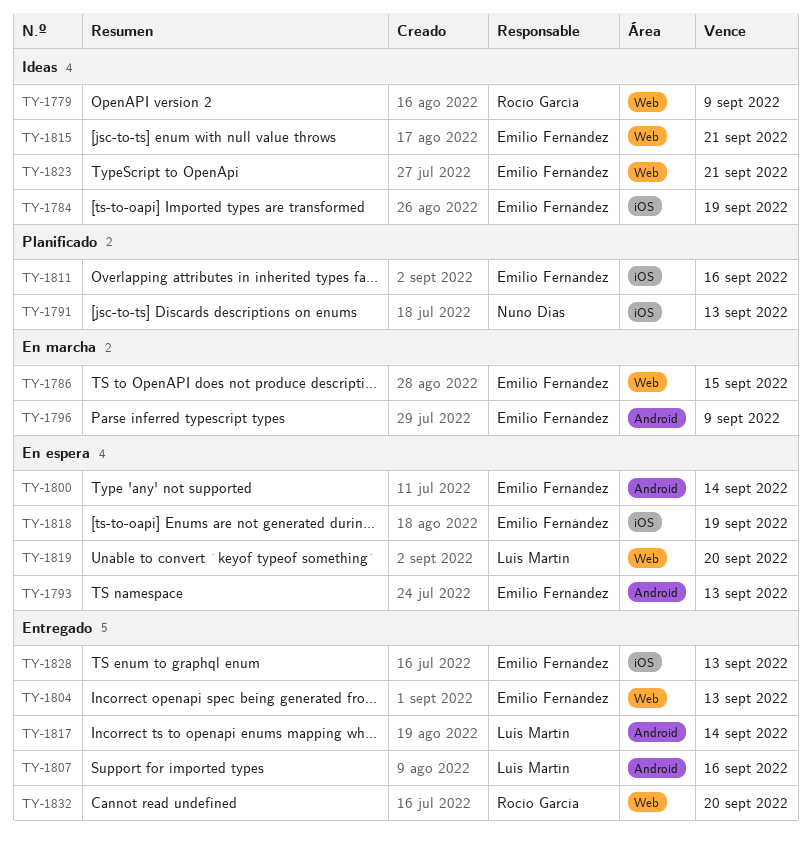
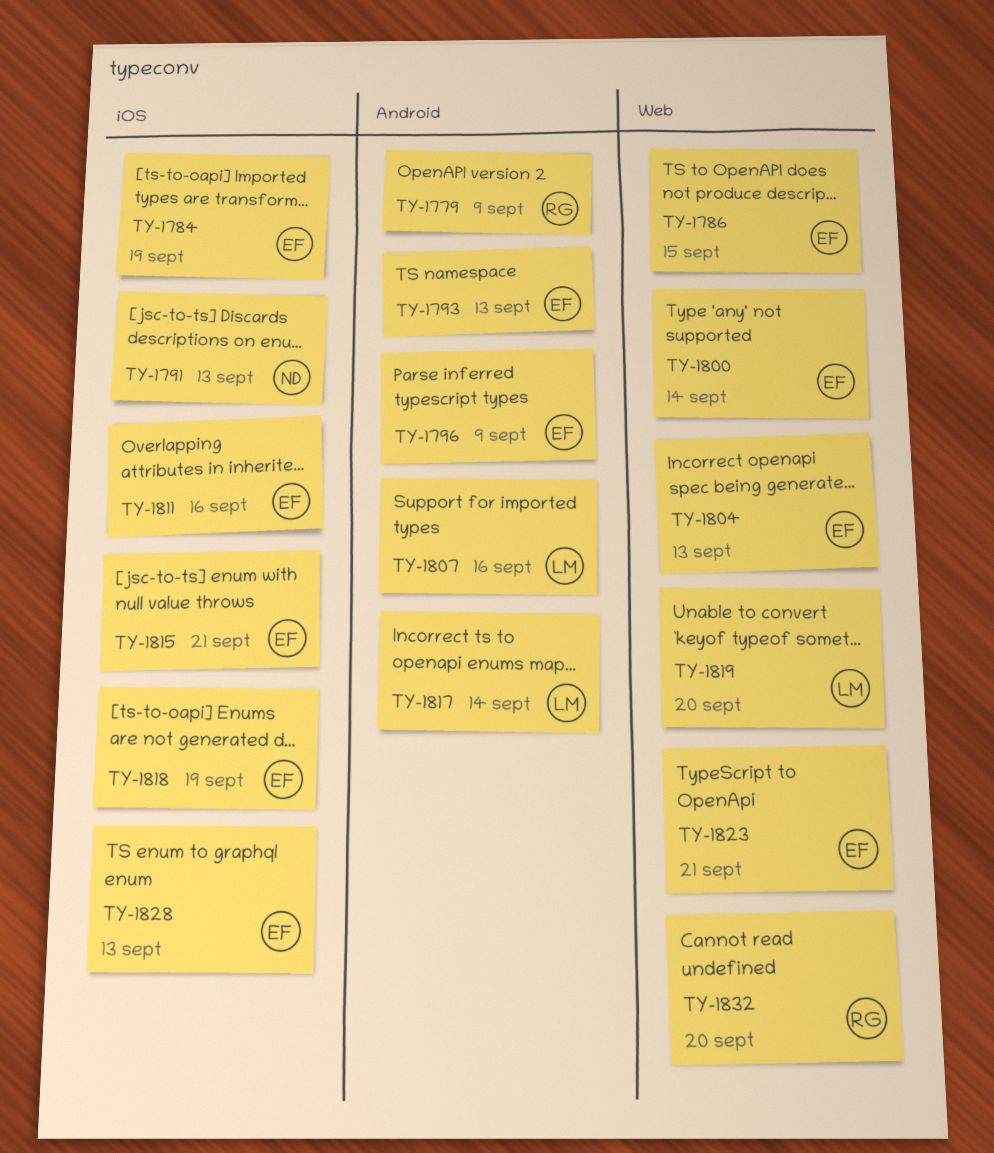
TY-1779, label: Web -> Android
TY-1800, label: Android -> Web
TY-1815, label: Web -> iOS

